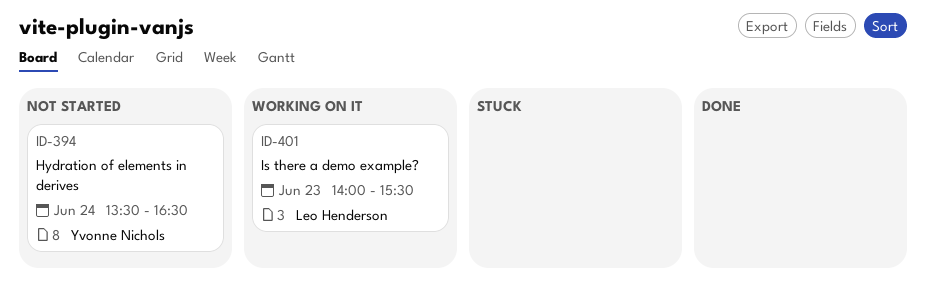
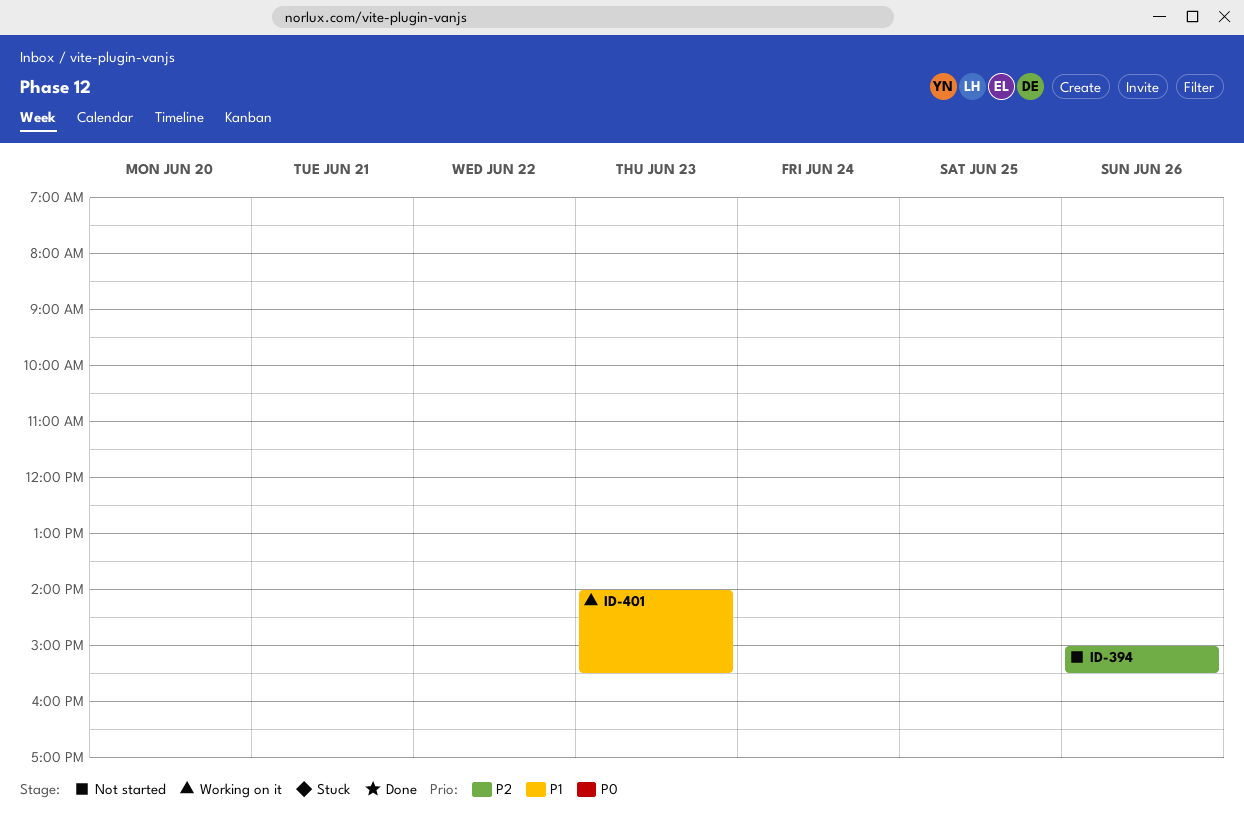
ID-394, day: Jun 24 -> Jun 26
ID-394, begins: 13:30 -> 15:00
ID-394, ends: 16:30 -> 15:30

